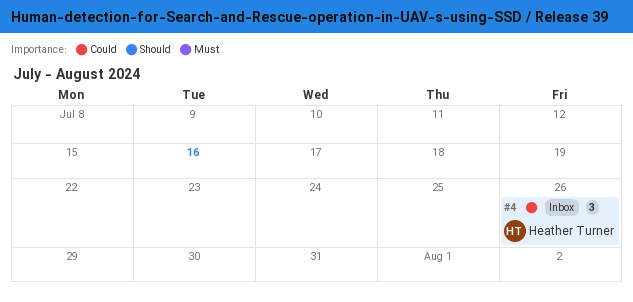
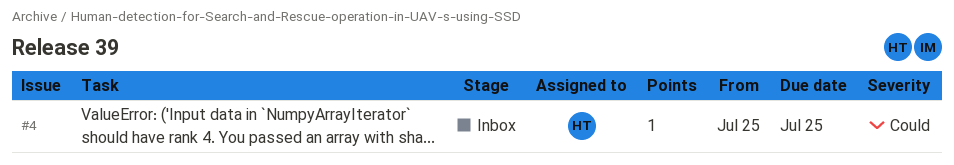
#4, estimate: 3 -> 1
#4, due: Jul 26 -> Jul 25

